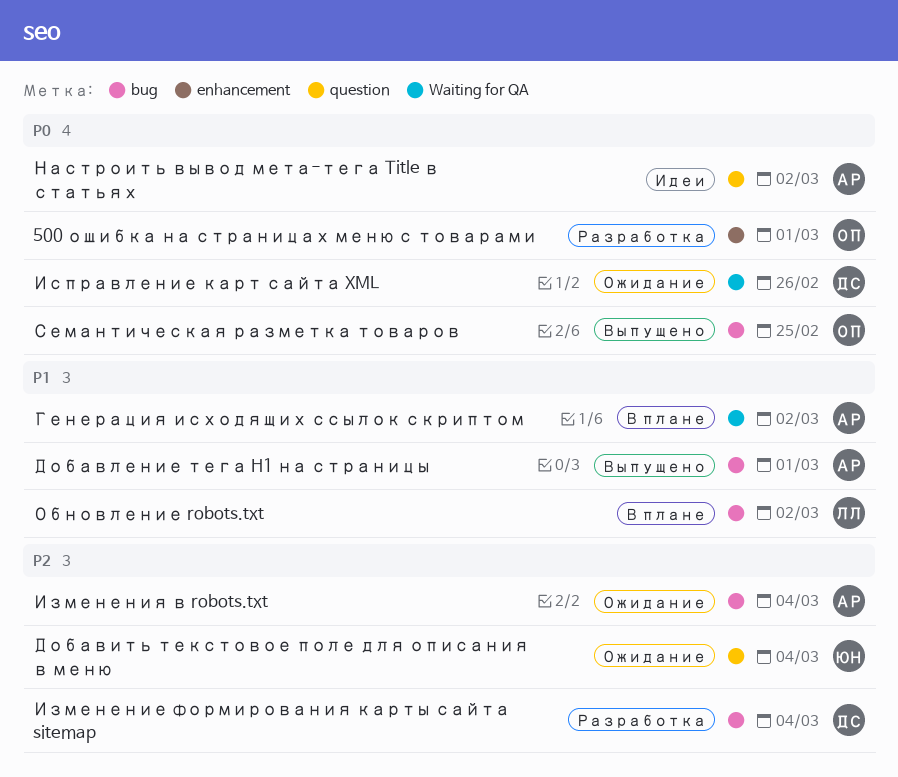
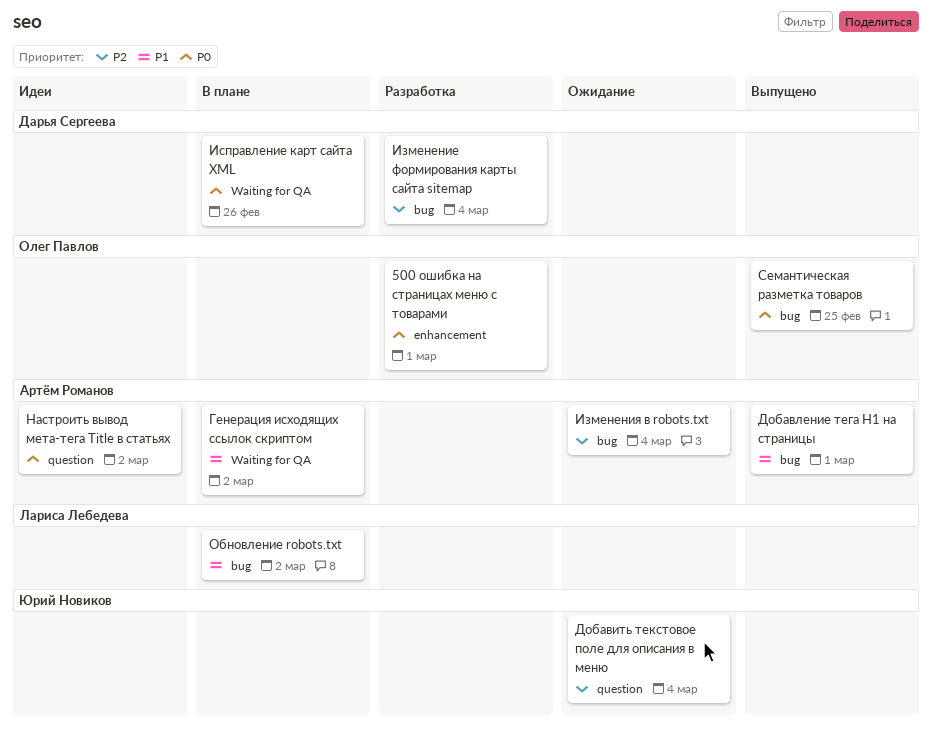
Исправление карт сайта XML, status: Ожидание -> В плане

